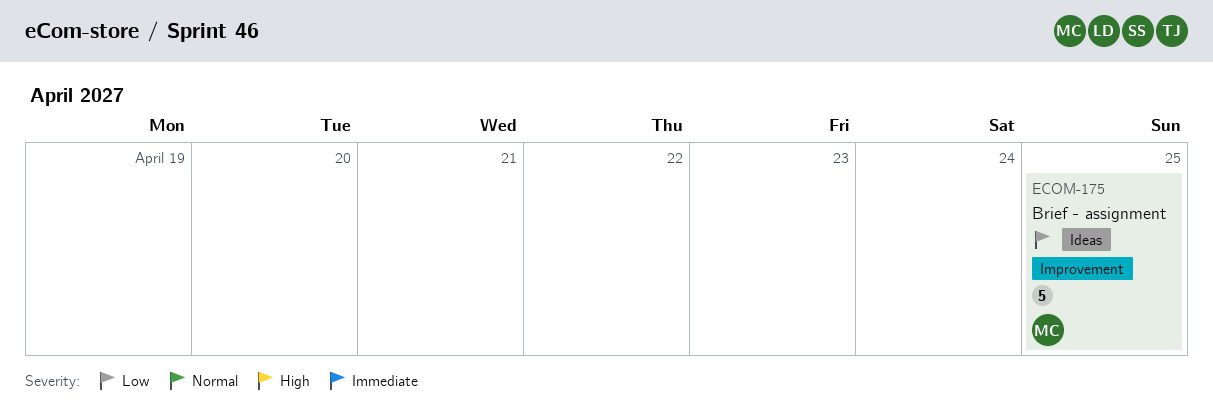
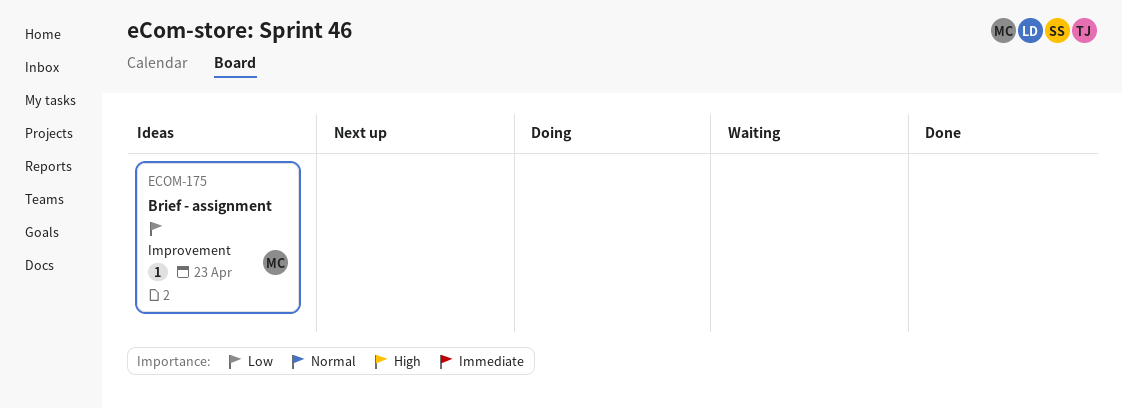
ECOM-175, estimate: 5 -> 1
ECOM-175, due: Apr 25 -> Apr 23

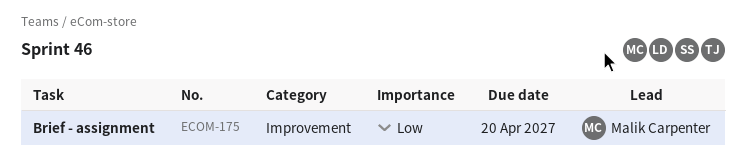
ECOM-175, due: Apr 23 -> Apr 20

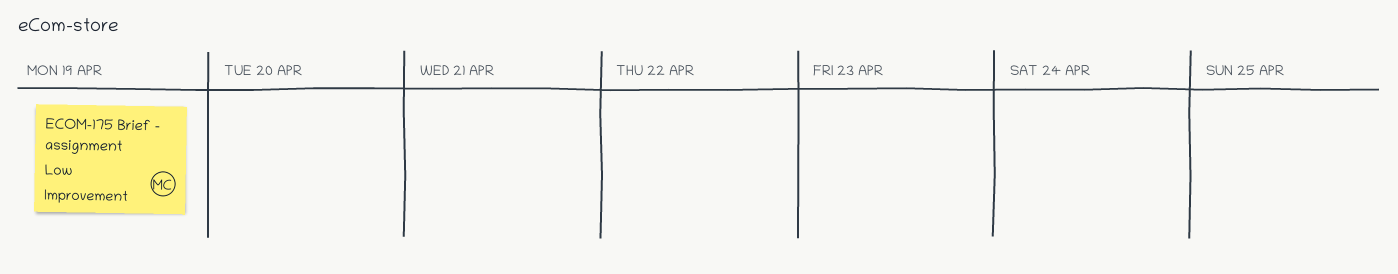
ECOM-175, due: Apr 20 -> Apr 19

